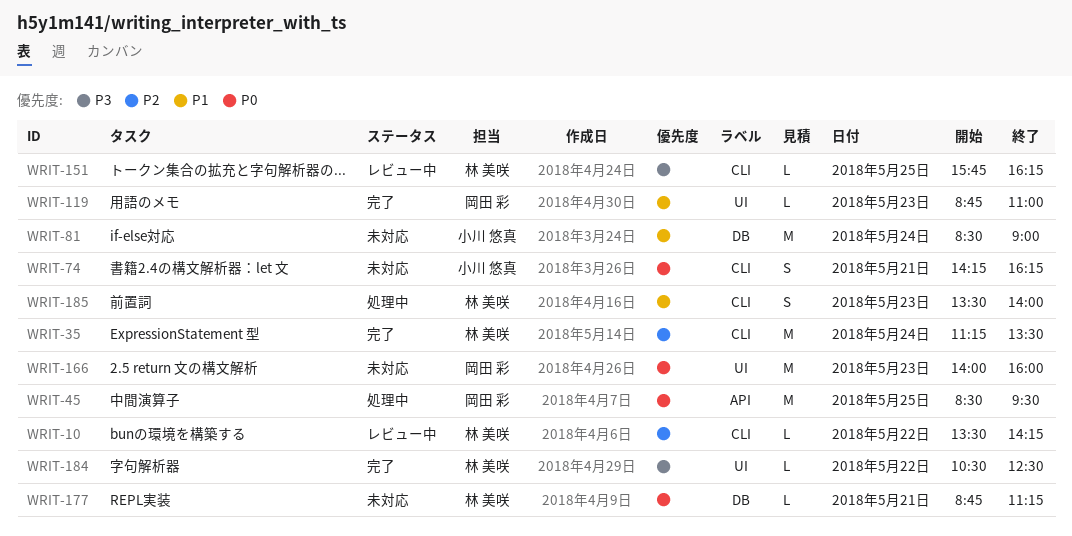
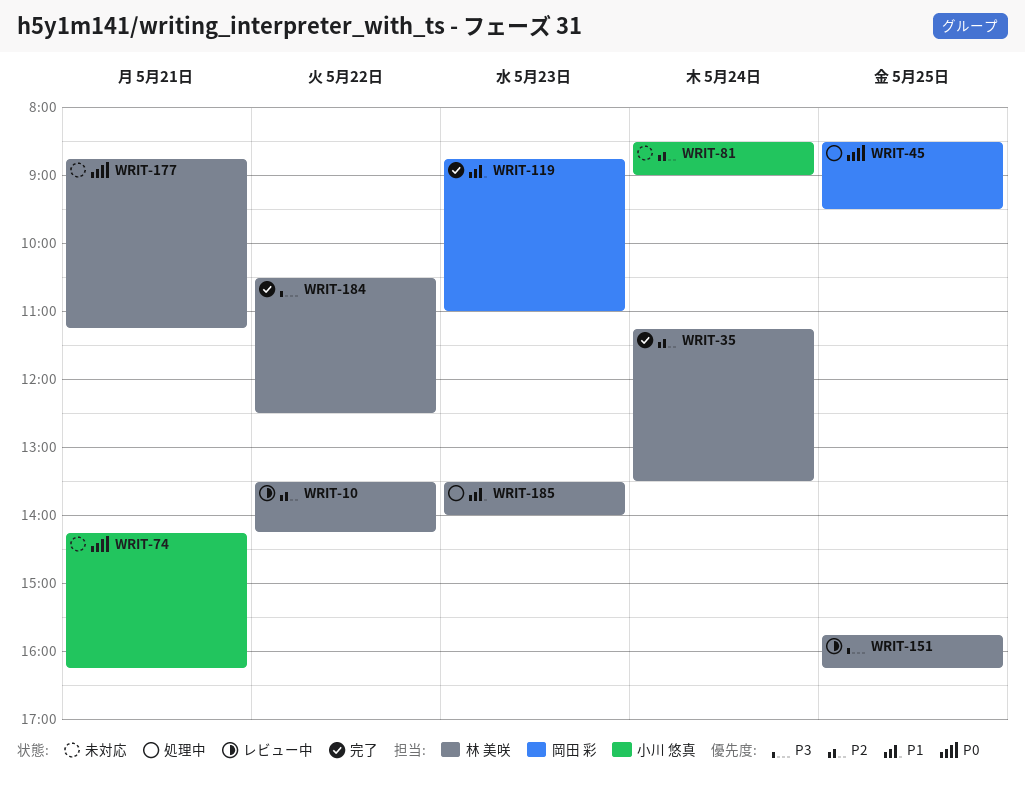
WRIT-81, priority: P1 -> P2
WRIT-166: present -> none

